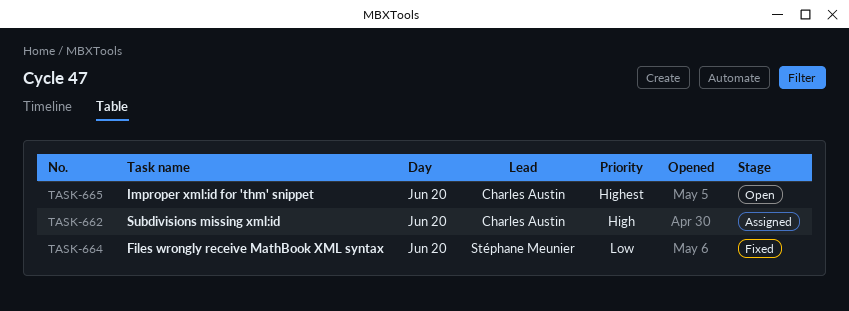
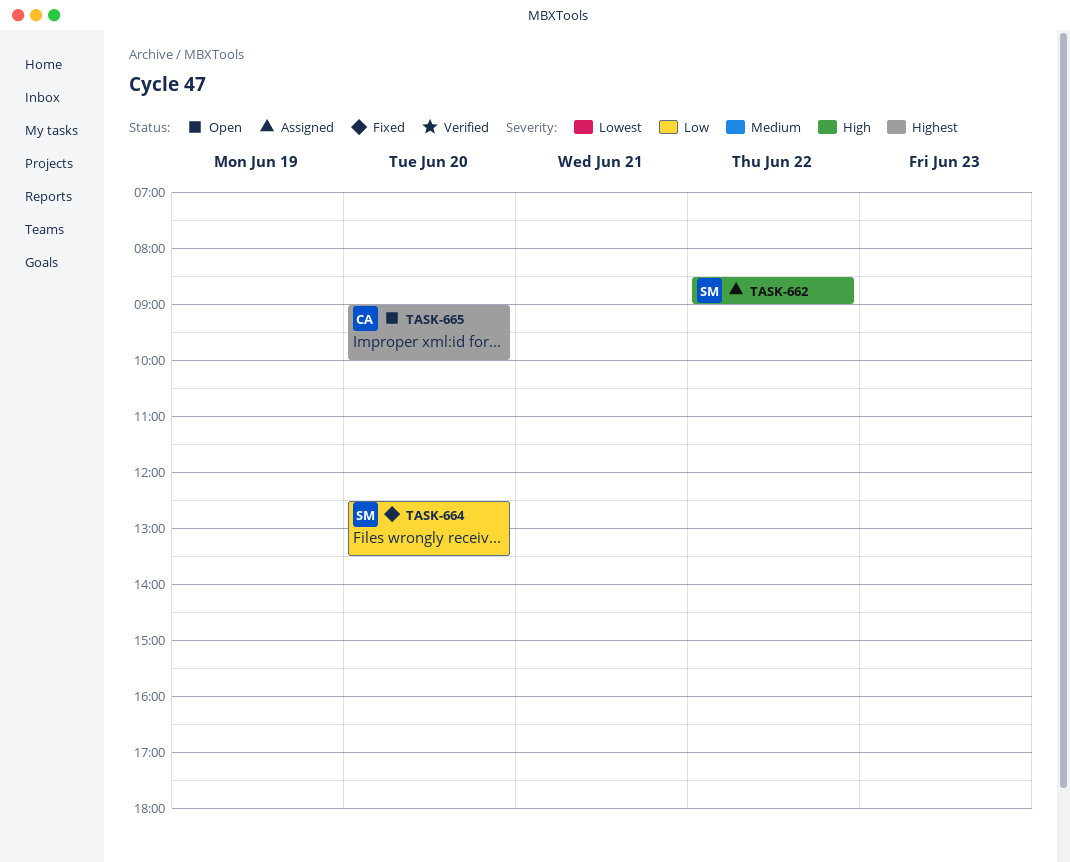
TASK-662, owner: Charles Austin -> Stéphane Meunier
TASK-662, day: Jun 20 -> Jun 22

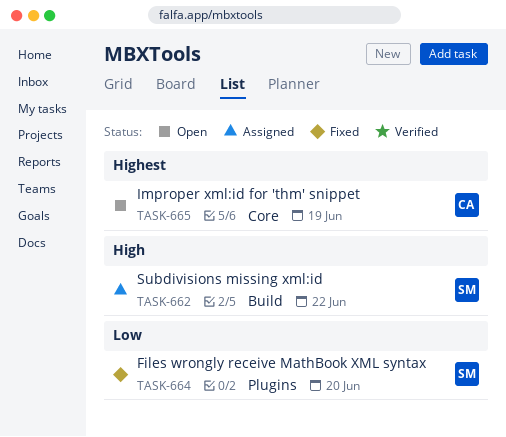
TASK-665, day: Jun 20 -> Jun 19

